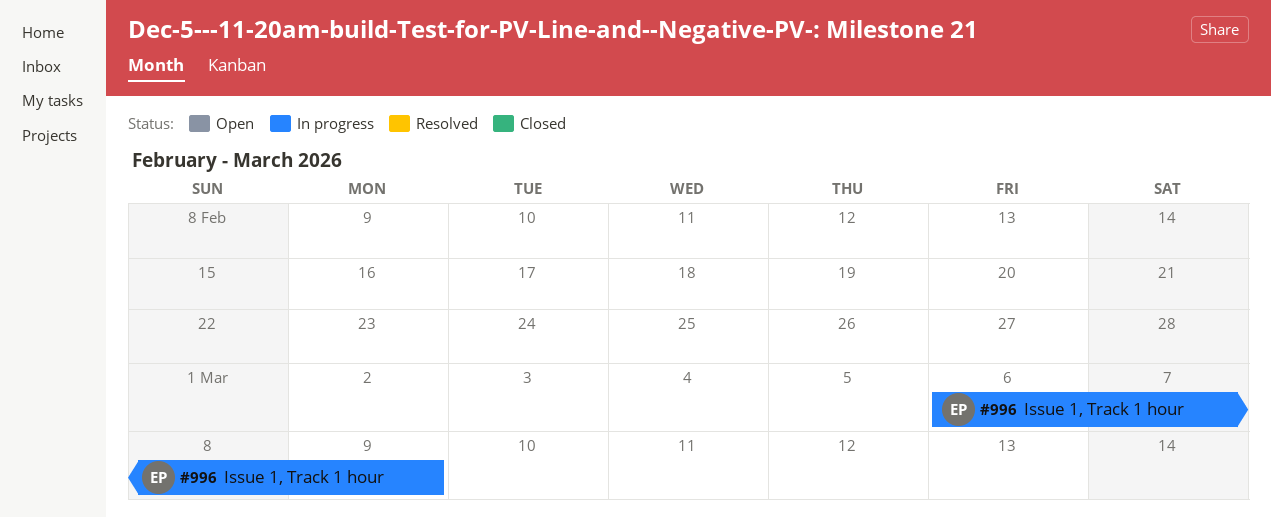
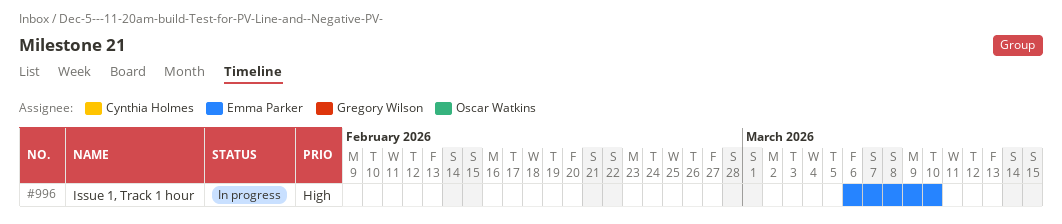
#996, due: Mar 9 -> Mar 10

